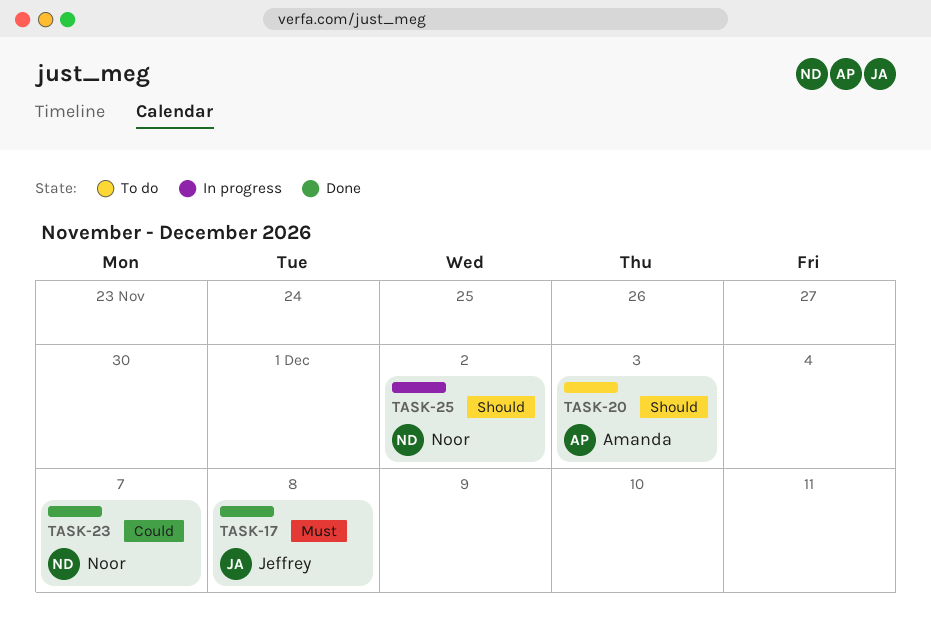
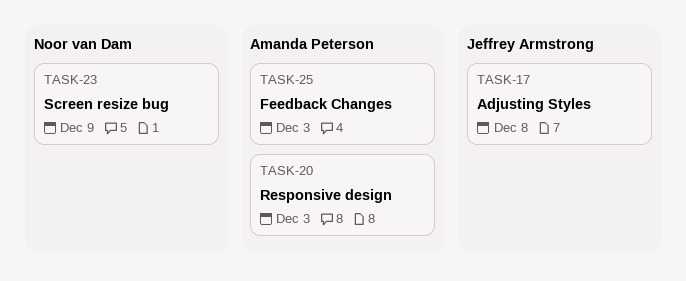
TASK-23, due: Dec 7 -> Dec 9
TASK-25, owner: Noor van Dam -> Amanda Peterson
TASK-25, due: Dec 2 -> Dec 3

